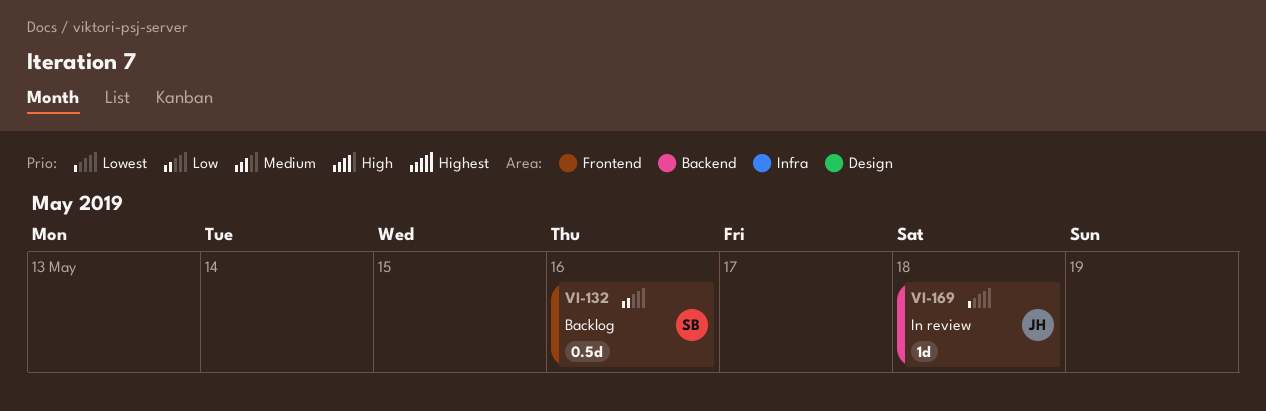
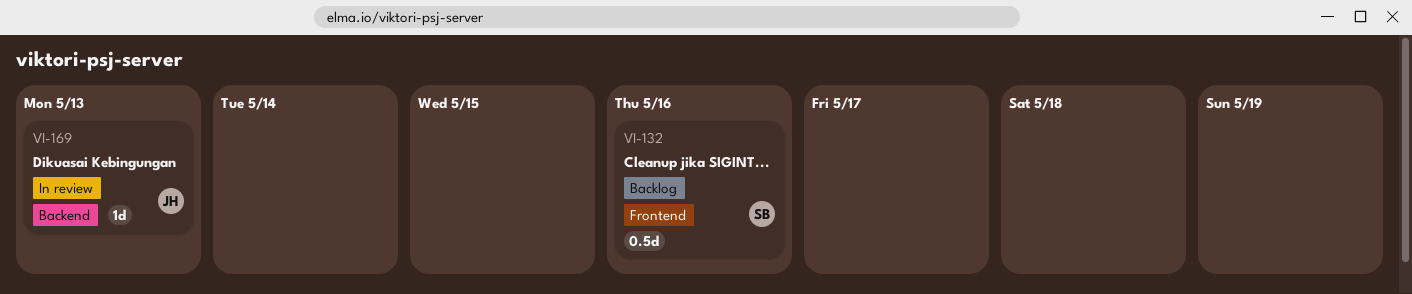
VI-169, due: May 18 -> May 13

